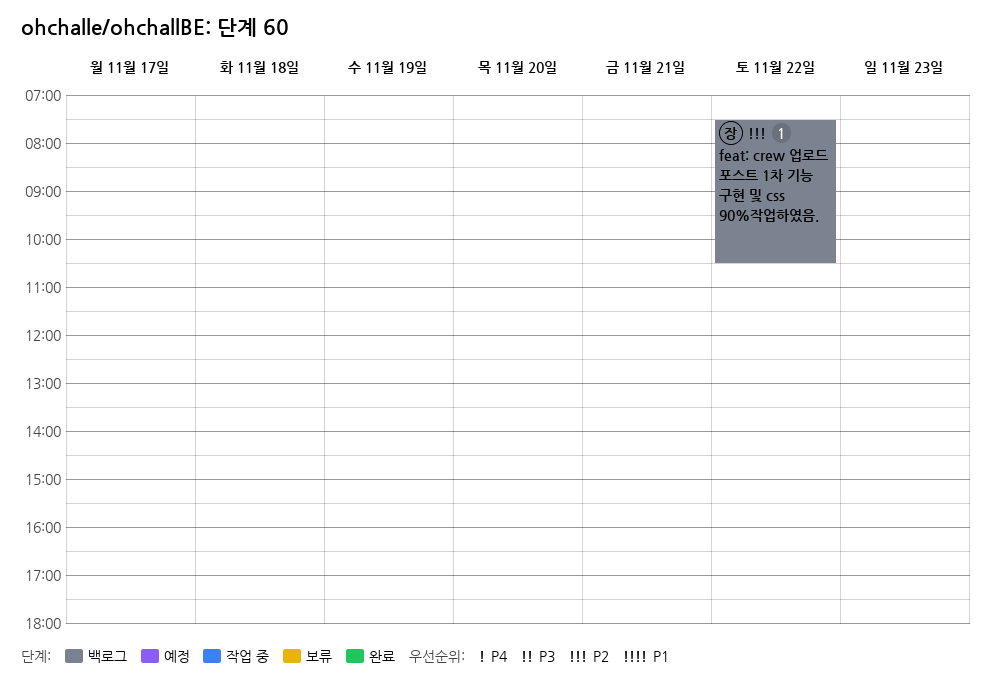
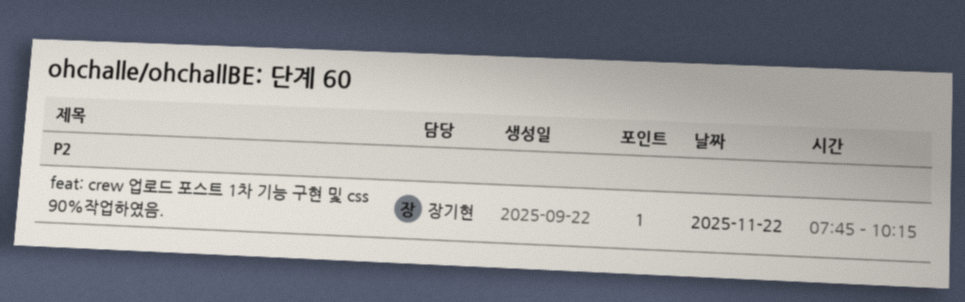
feat: crew 업로드 포스트 1차 기능 구현 및 css 90%작업하였음., begins: 07:30 -> 07:45
feat: crew 업로드 포스트 1차 기능 구현 및 css 90%작업하였음., ends: 10:30 -> 10:15

